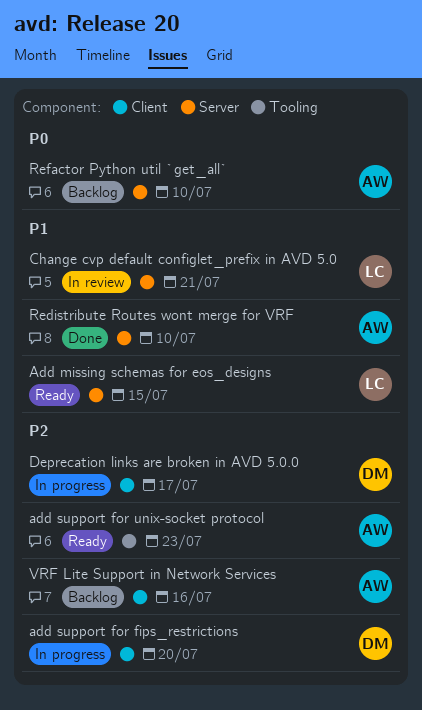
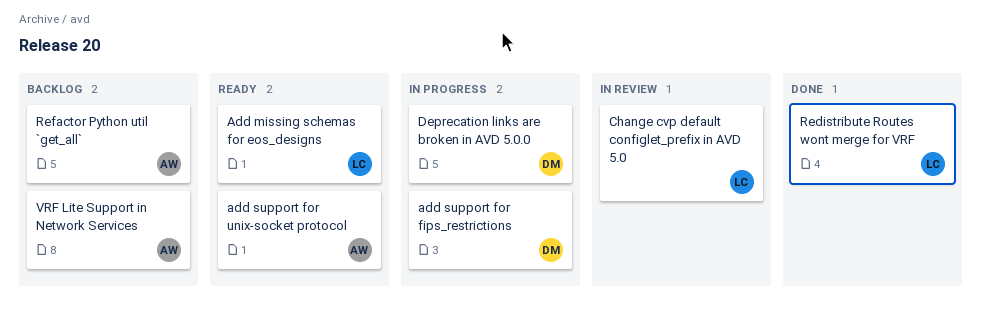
Redistribute Routes wont merge for VRF, owner: AW -> LC

